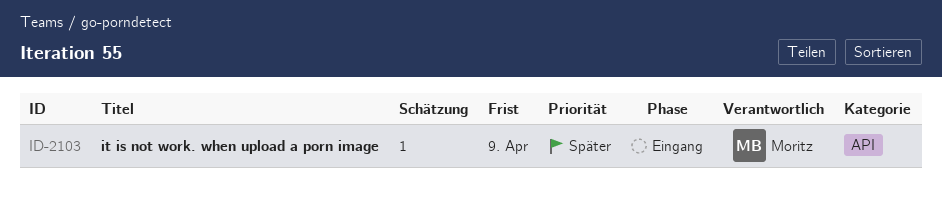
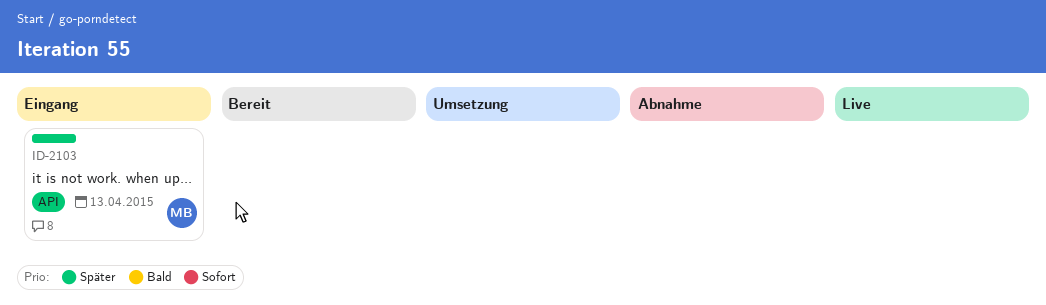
ID-2103, due: Apr 9 -> Apr 13

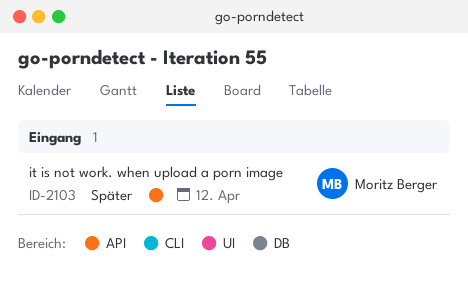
ID-2103, due: Apr 13 -> Apr 12

